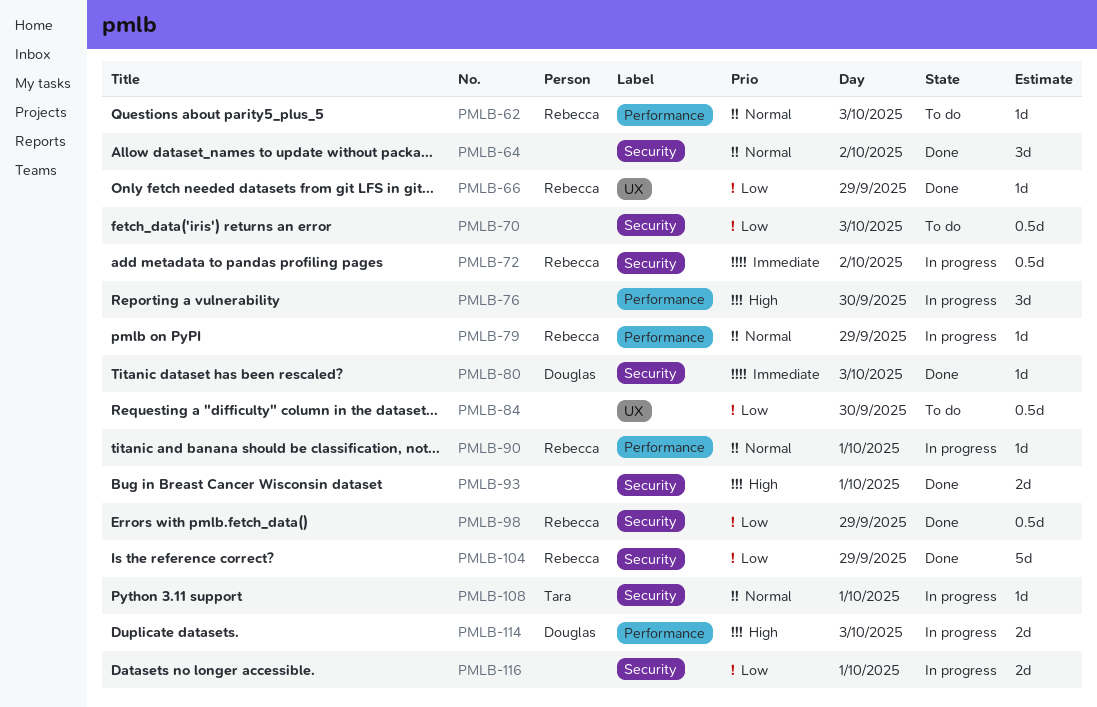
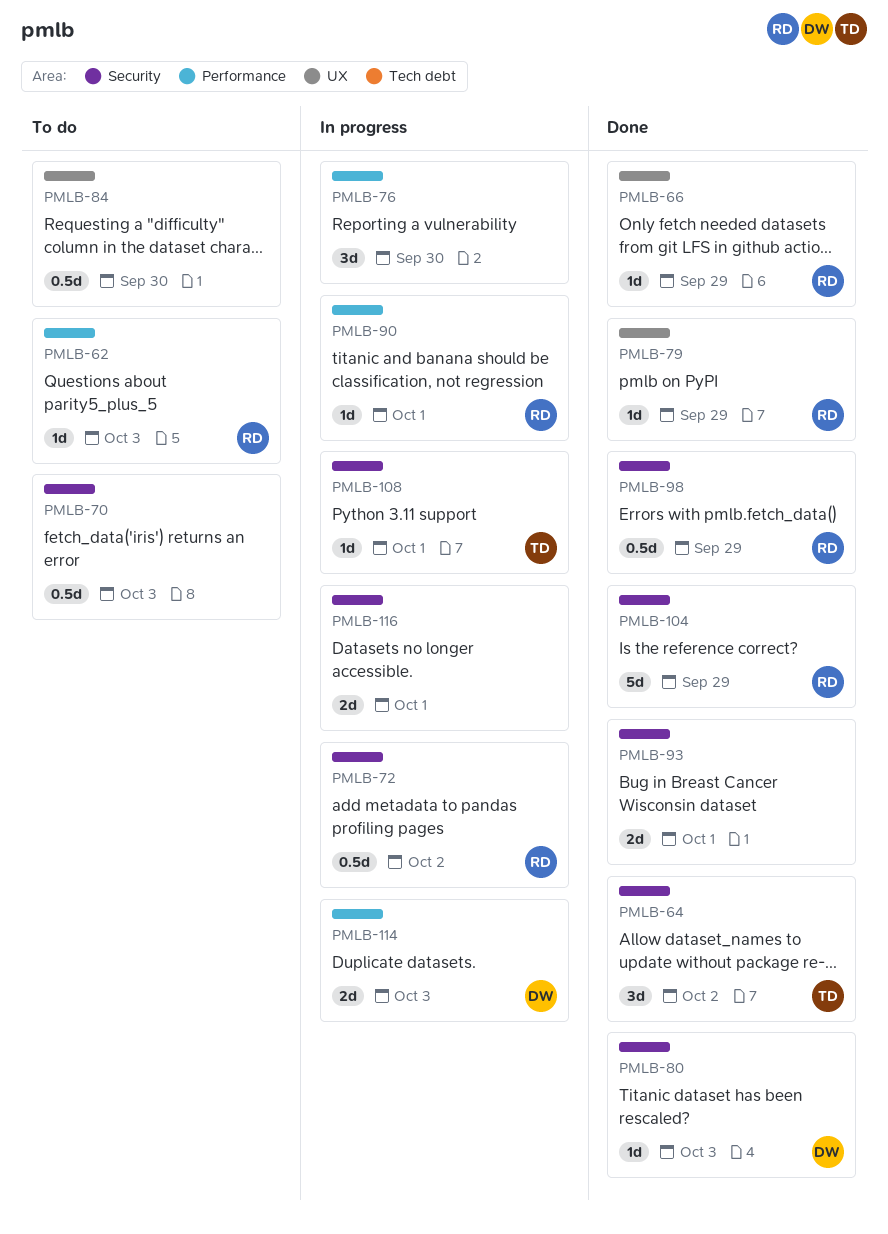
PMLB-64, owner: none -> Tara
PMLB-79, status: In progress -> Done
PMLB-79, label: Performance -> UX

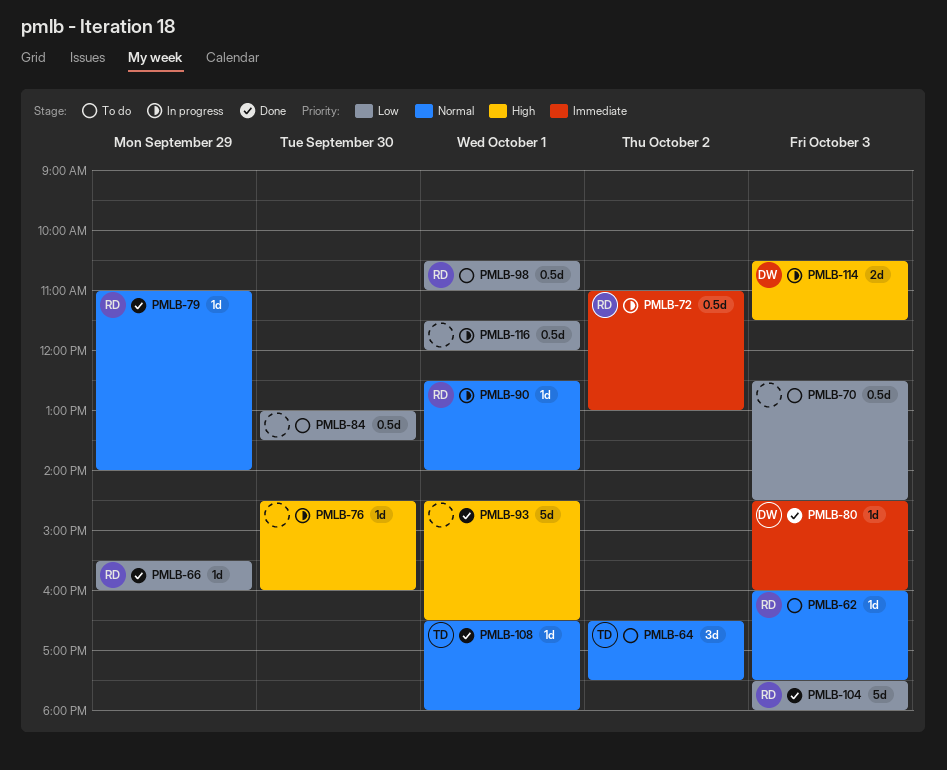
PMLB-64, status: Done -> To do
PMLB-76, estimate: 3d -> 1d
PMLB-93, estimate: 2d -> 5d
PMLB-98, status: Done -> To do
PMLB-98, day: Sep 29 -> Oct 1
PMLB-104, day: Sep 29 -> Oct 3
PMLB-108, status: In progress -> Done
PMLB-116, estimate: 2d -> 0.5d

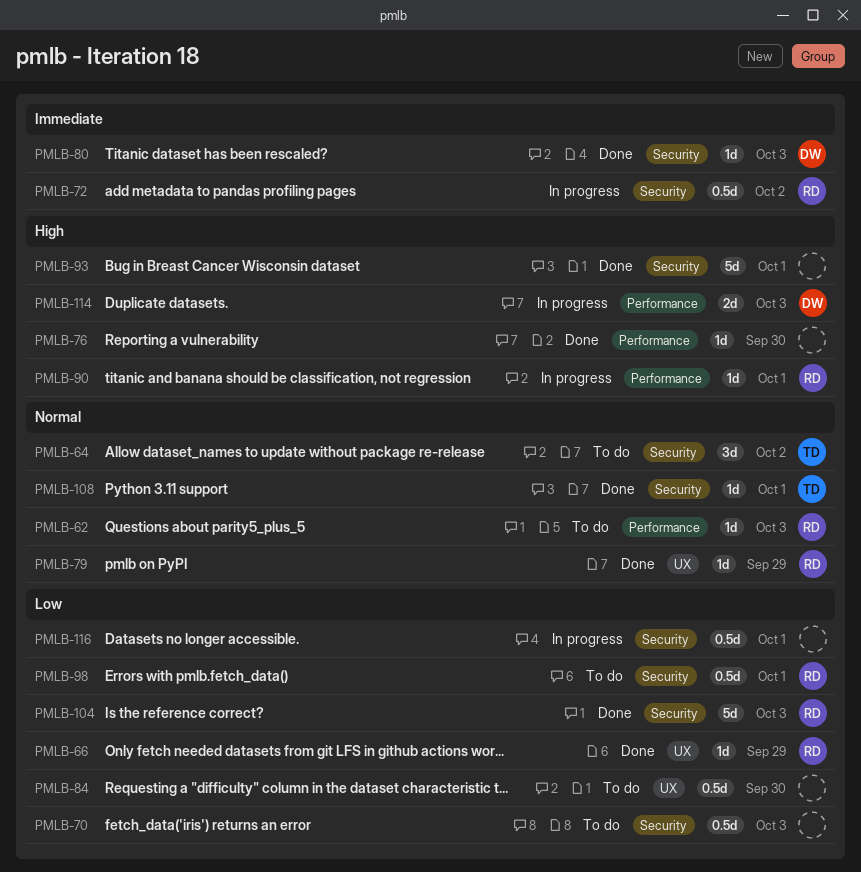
PMLB-76, status: In progress -> Done
PMLB-90, priority: Normal -> High

